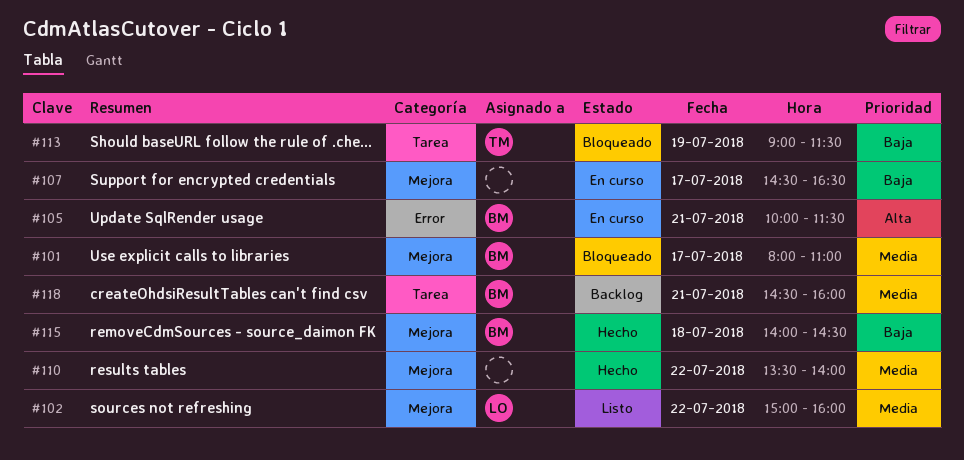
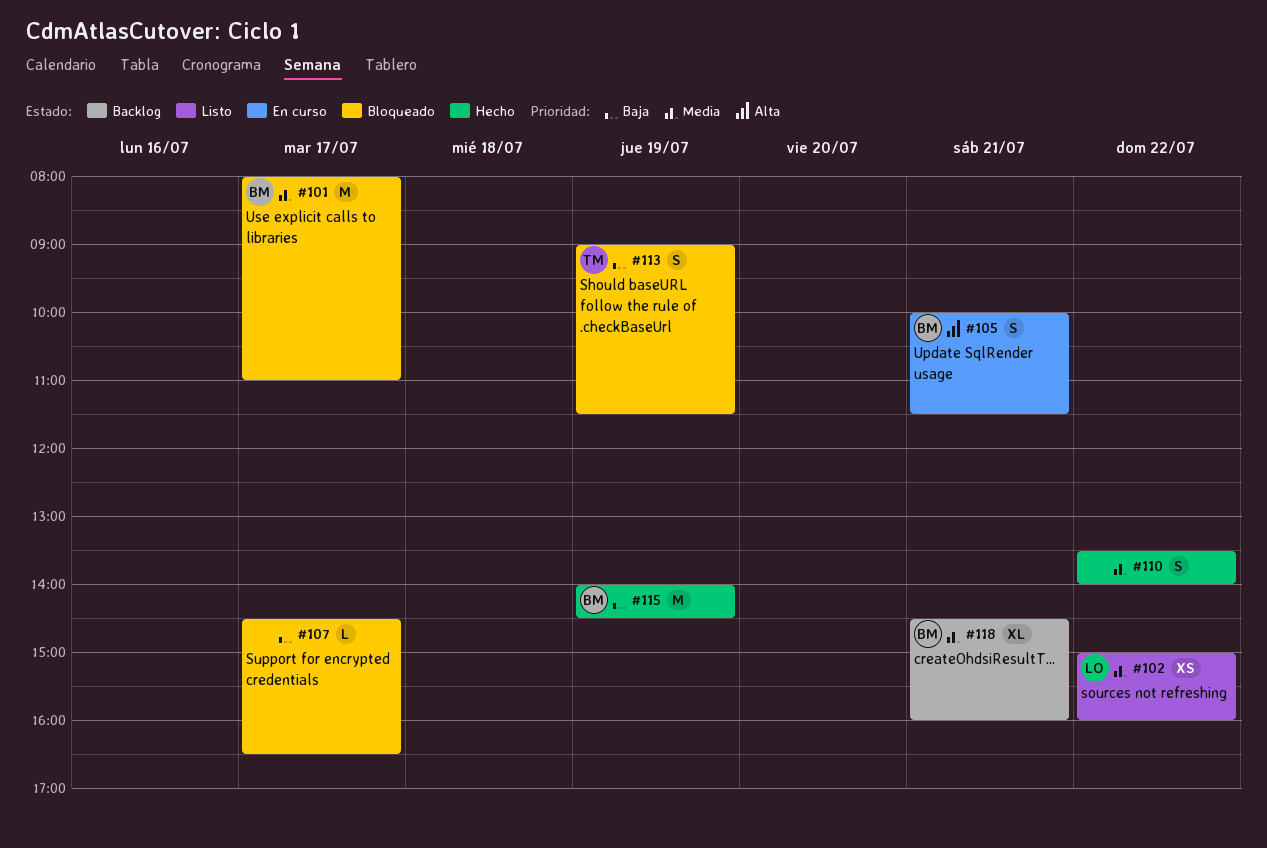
#107, status: En curso -> Bloqueado
#115, day: Jul 18 -> Jul 19

